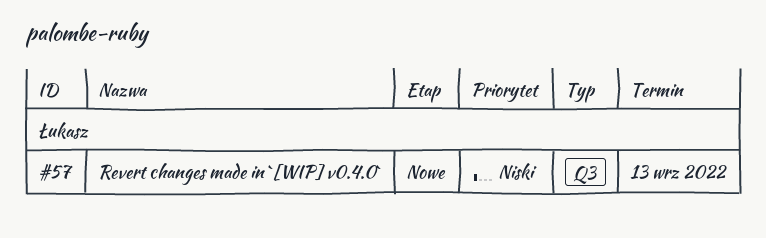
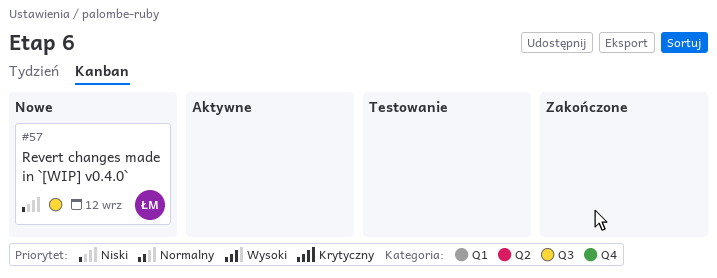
#57, due: Sep 13 -> Sep 12

